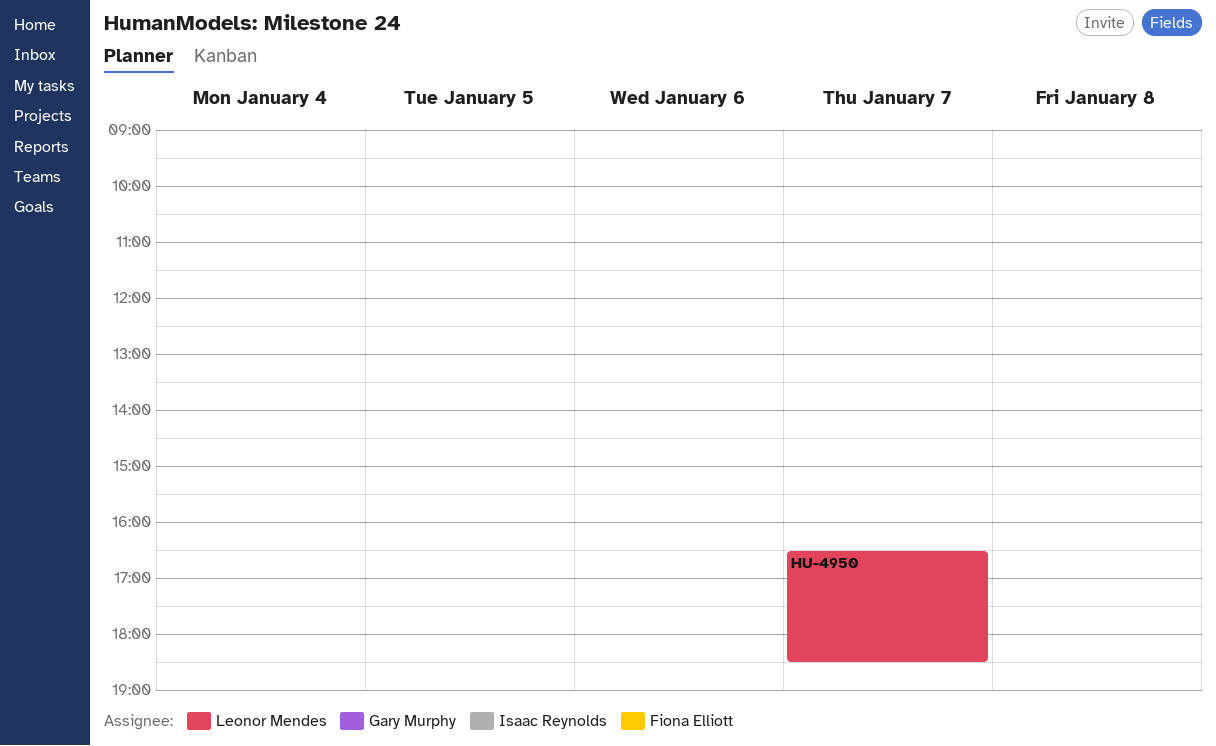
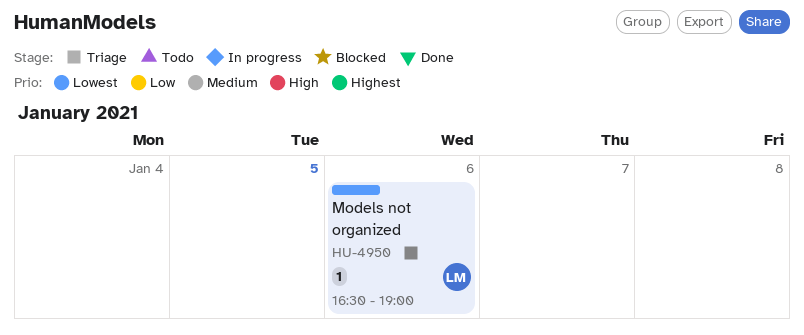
HU-4950, day: Jan 7 -> Jan 6
HU-4950, ends: 18:30 -> 19:00

